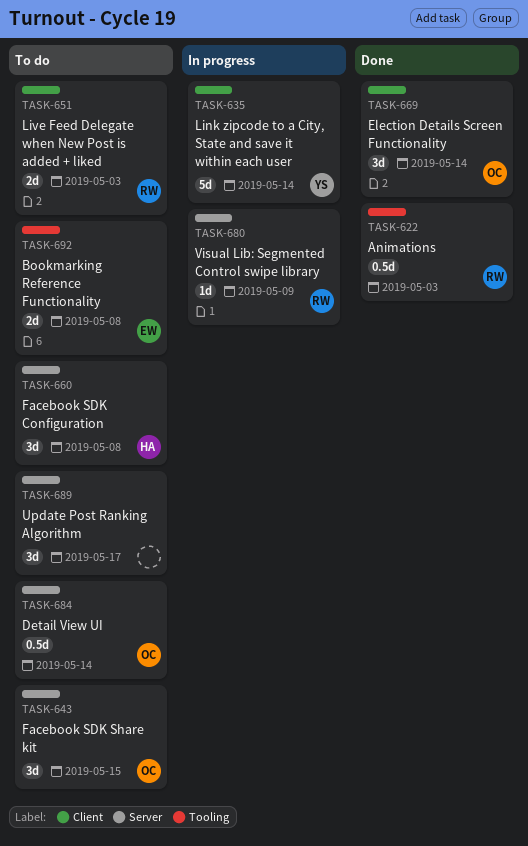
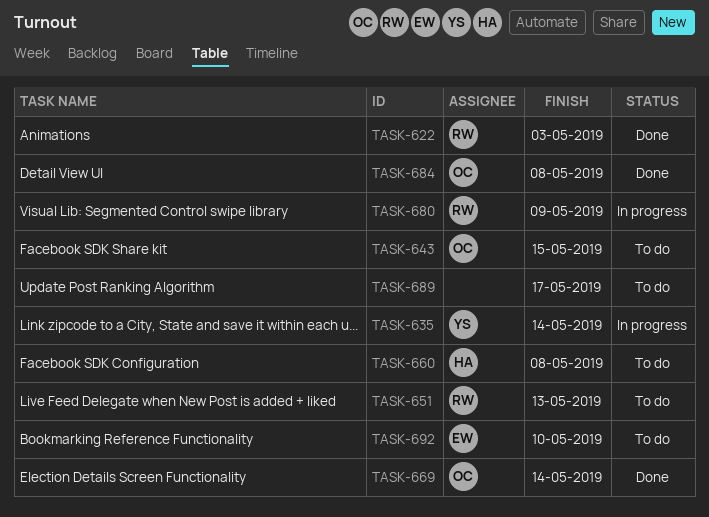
TASK-651, due: May 3 -> May 13
TASK-684, status: To do -> Done
TASK-684, due: May 14 -> May 8
TASK-692, due: May 8 -> May 10

